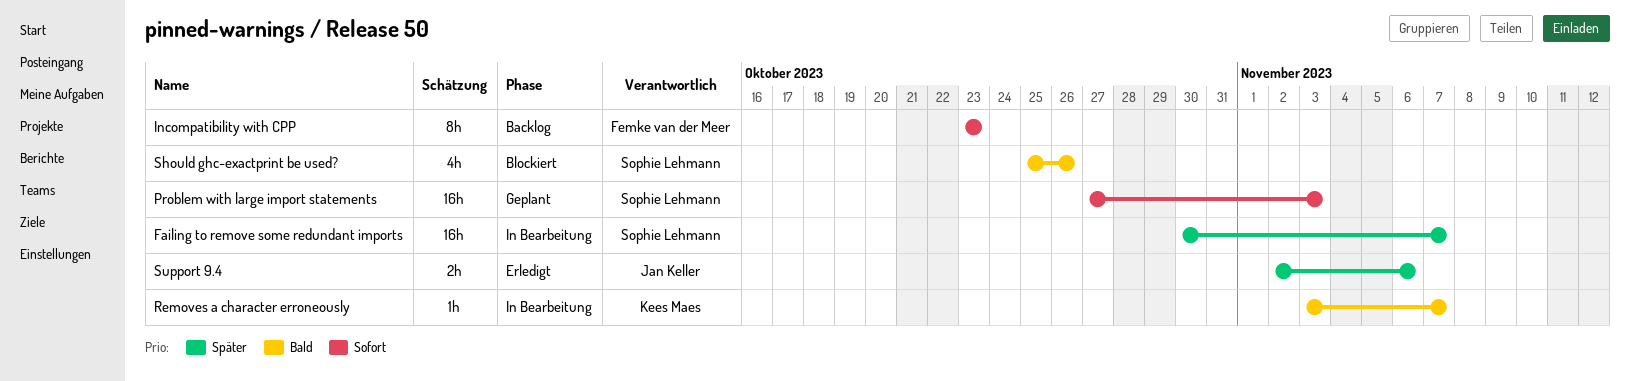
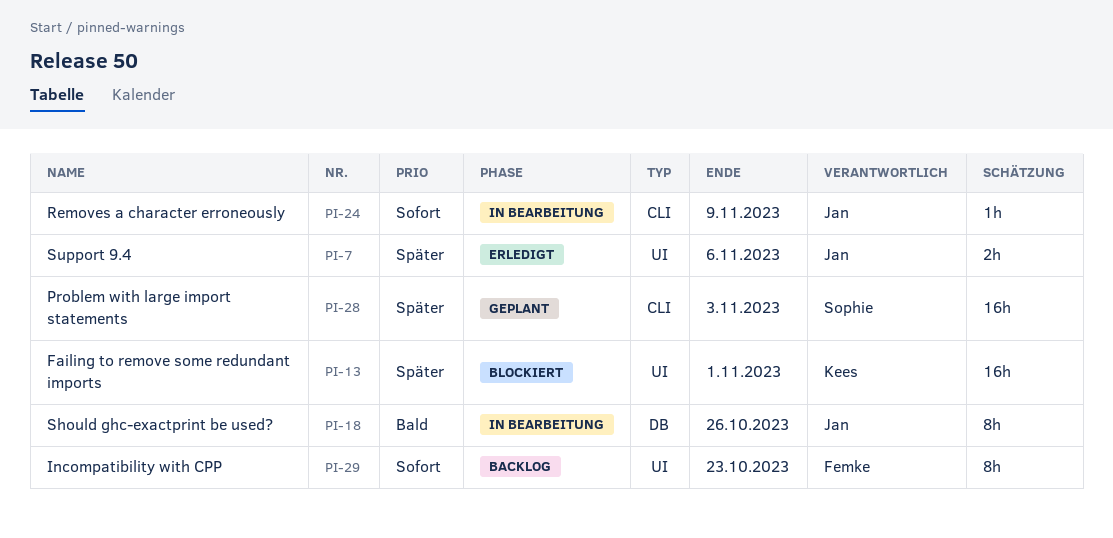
Failing to remove some redundant imports, status: In Bearbeitung -> Blockiert
Failing to remove some redundant imports, owner: Sophie Lehmann -> Kees Maes
Failing to remove some redundant imports, due: Nov 7 -> Nov 1
Problem with large import statements, priority: Sofort -> Später
Removes a character erroneously, owner: Kees Maes -> Jan Keller
Removes a character erroneously, priority: Bald -> Sofort
Removes a character erroneously, due: Nov 7 -> Nov 9
Should ghc-exactprint be used?, status: Blockiert -> In Bearbeitung
Should ghc-exactprint be used?, owner: Sophie Lehmann -> Jan Keller
Should ghc-exactprint be used?, estimate: 4h -> 8h

